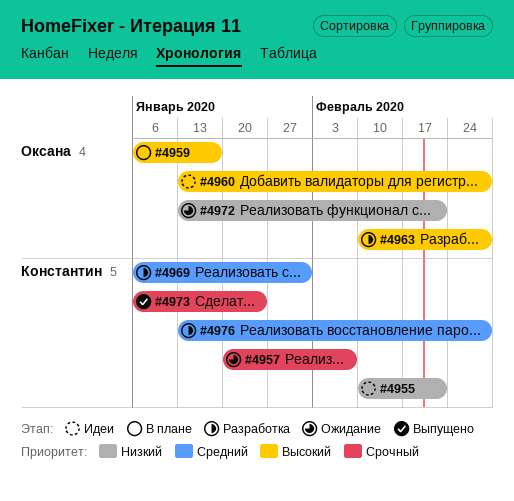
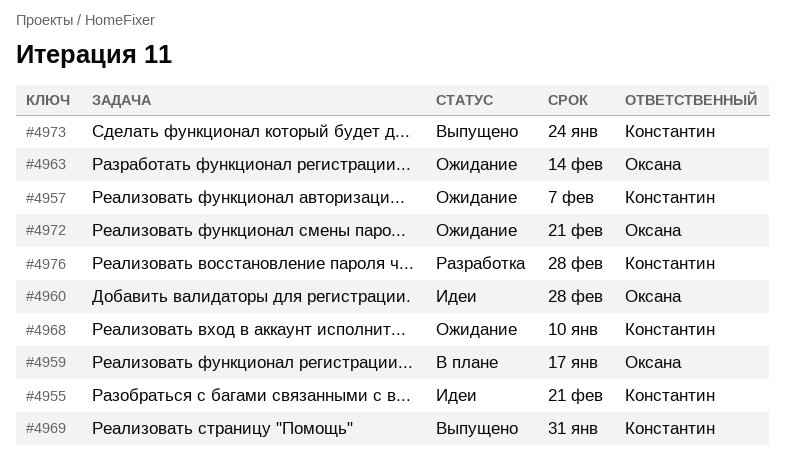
#4963, status: Разработка -> Ожидание
#4963, due: Feb 28 -> Feb 14
#4968: none -> present
#4969, status: Разработка -> Выпущено

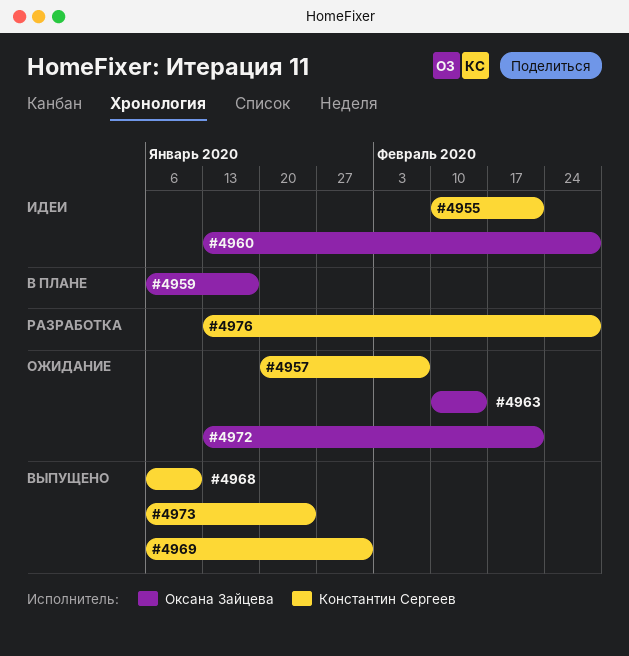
#4968, status: Ожидание -> Выпущено

